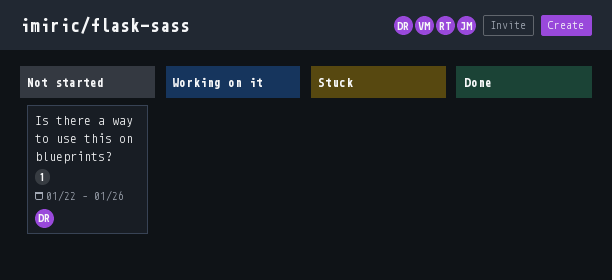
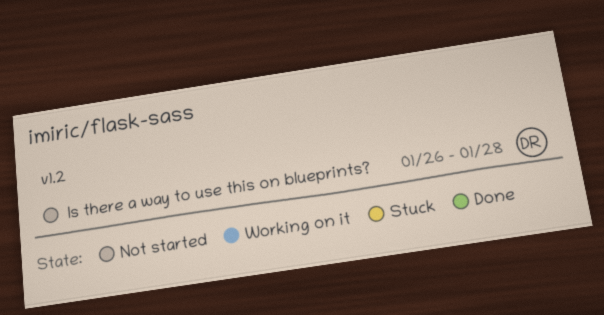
Is there a way to use this on blueprints?, start: Jan 22 -> Jan 26
Is there a way to use this on blueprints?, due: Jan 26 -> Jan 28

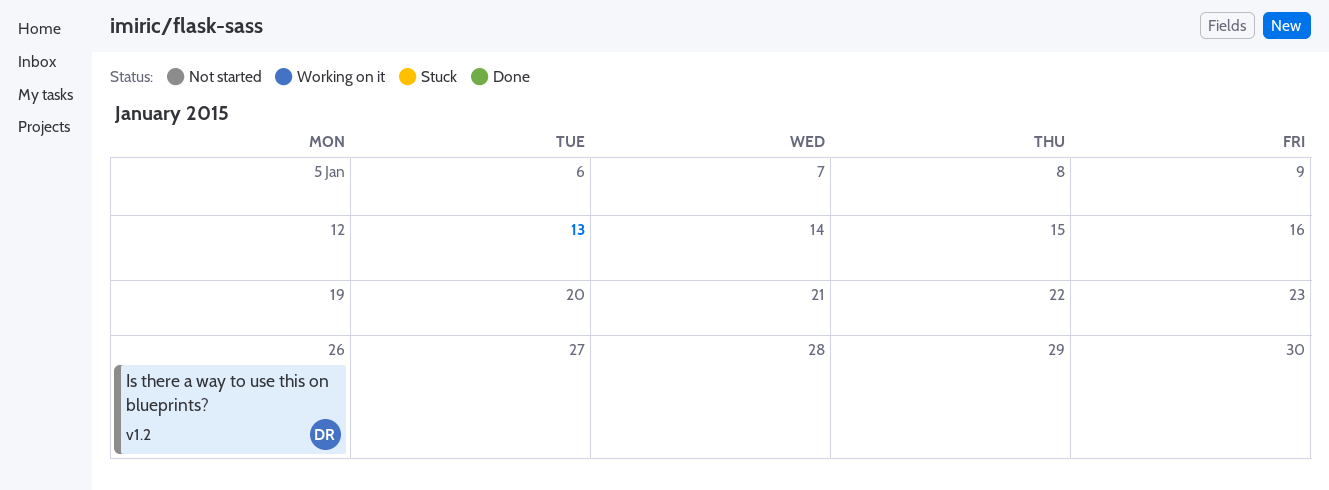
Is there a way to use this on blueprints?, due: Jan 28 -> Jan 26

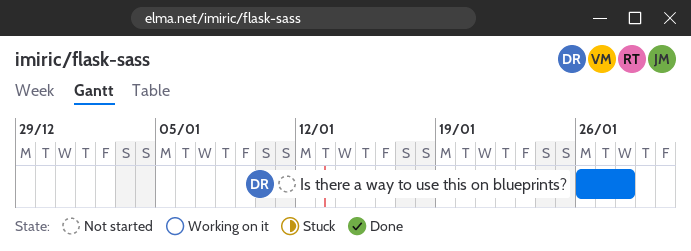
Is there a way to use this on blueprints?, due: Jan 26 -> Jan 28

